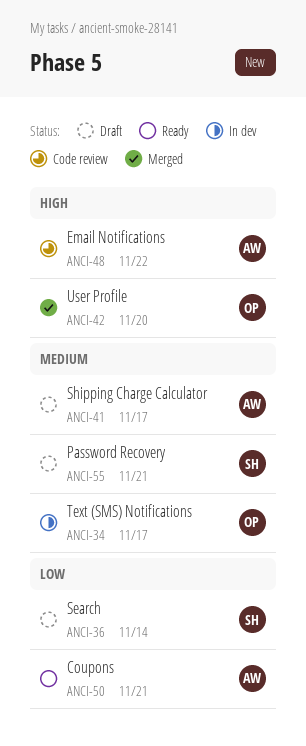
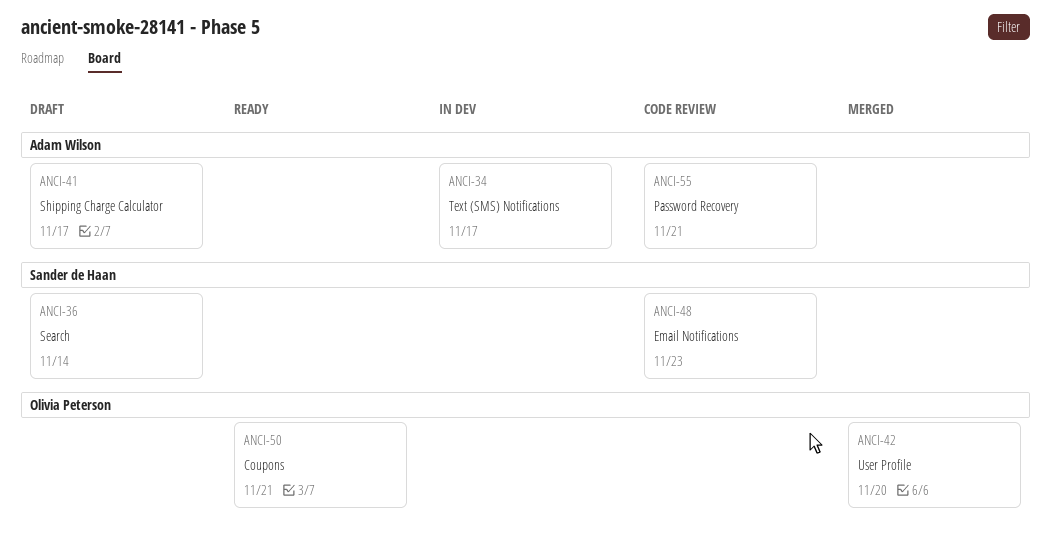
ANCI-34, owner: Olivia Peterson -> Adam Wilson
ANCI-48, owner: Adam Wilson -> Sander de Haan
ANCI-48, due: Nov 22 -> Nov 23
ANCI-50, owner: Adam Wilson -> Olivia Peterson
ANCI-55, status: Draft -> Code review
ANCI-55, owner: Sander de Haan -> Adam Wilson

